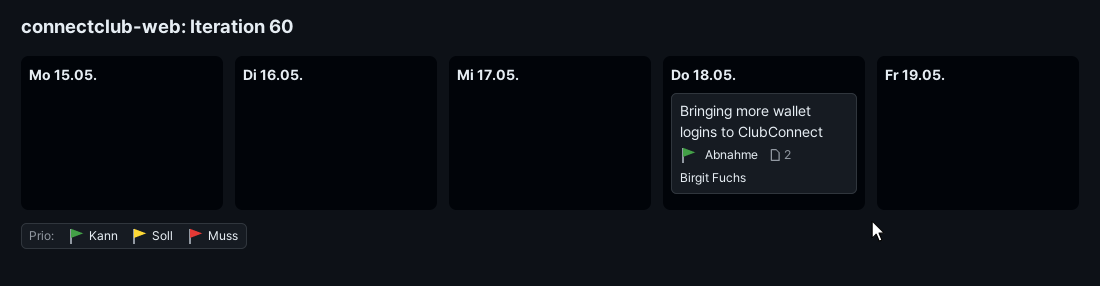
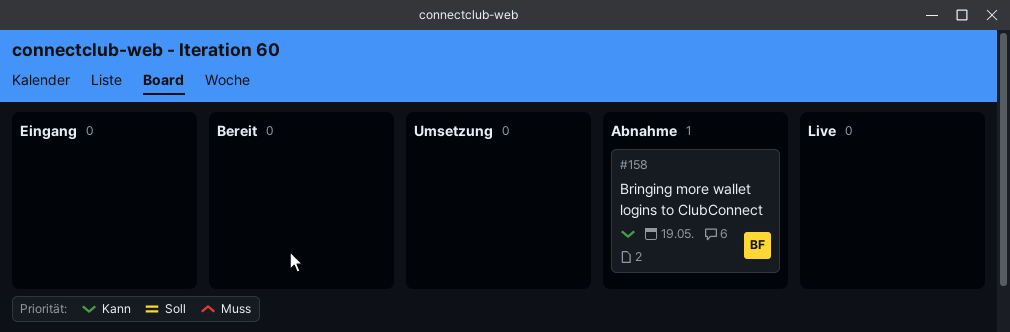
Bringing more wallet logins to ClubConnect, due: May 18 -> May 19

